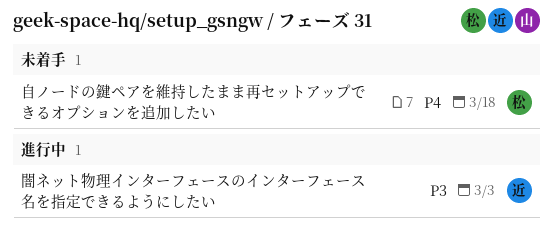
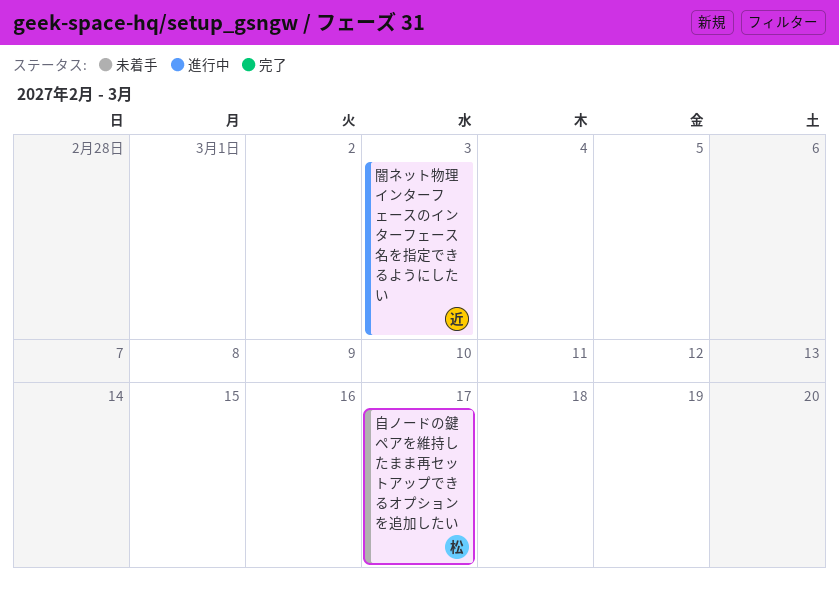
自ノードの鍵ペアを維持したまま再セットアップできるオプションを追加したい, due: Mar 18 -> Mar 17

